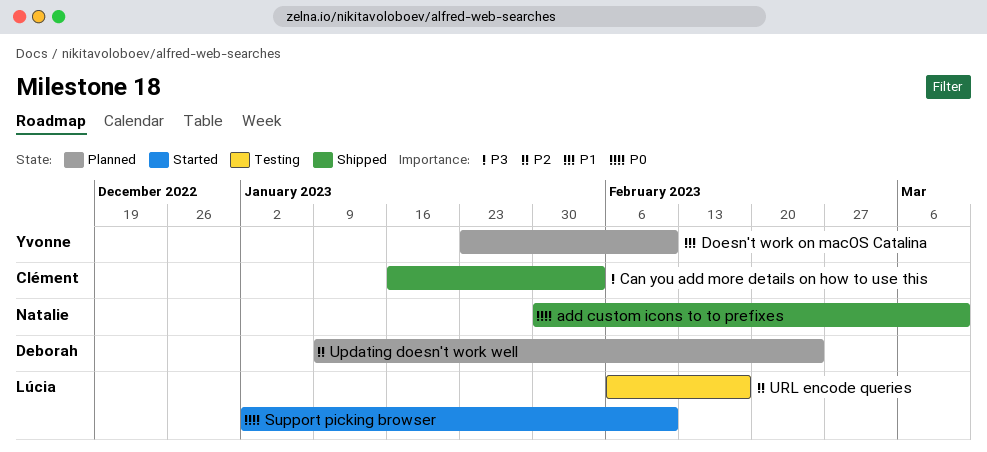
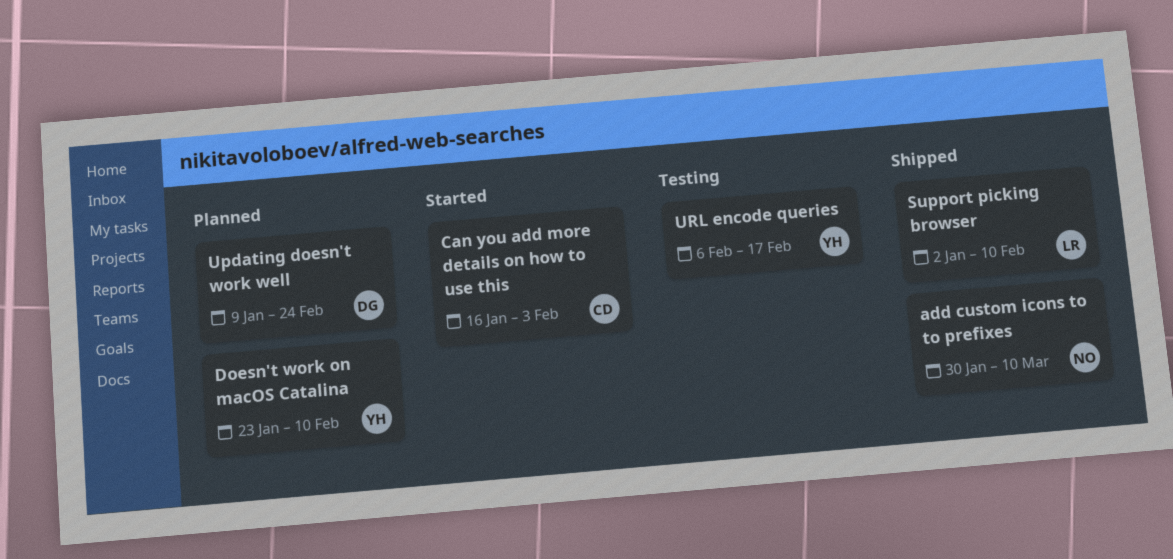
Can you add more details on how to use this, status: Shipped -> Started
Support picking browser, status: Started -> Shipped
URL encode queries, owner: Lúcia -> Yvonne

